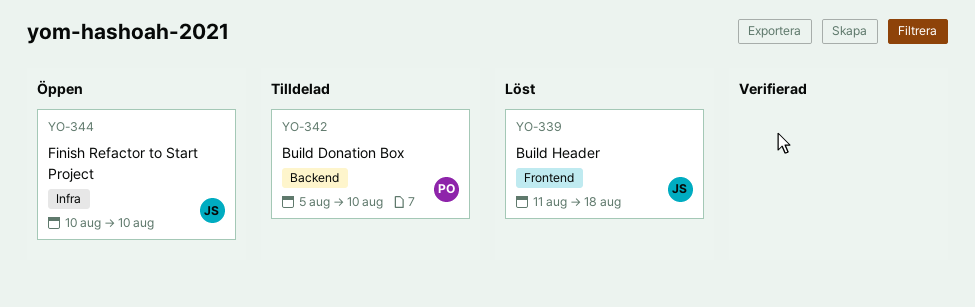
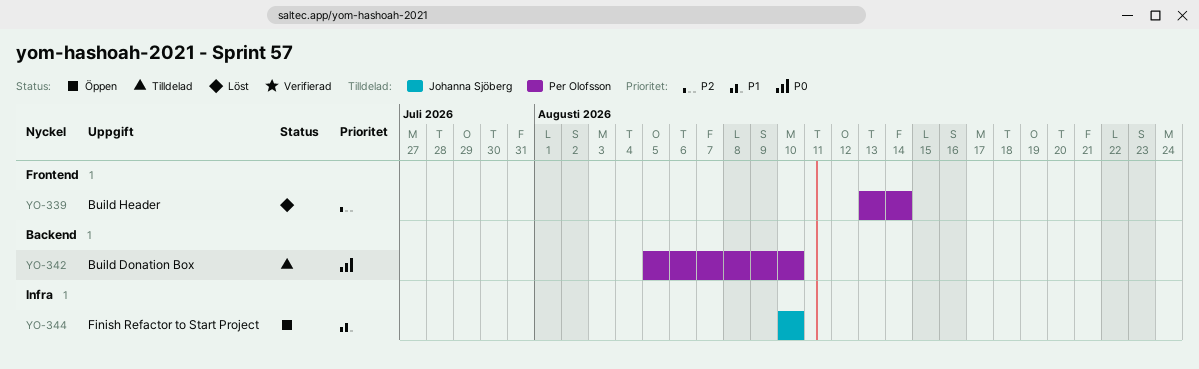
YO-339, owner: Johanna Sjöberg -> Per Olofsson
YO-339, start: Aug 11 -> Aug 13
YO-339, due: Aug 18 -> Aug 14

